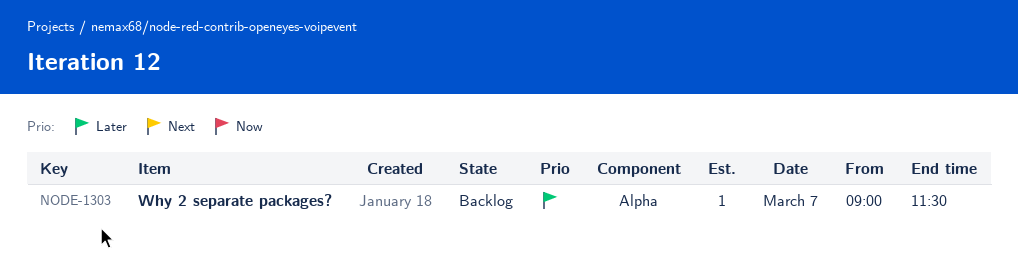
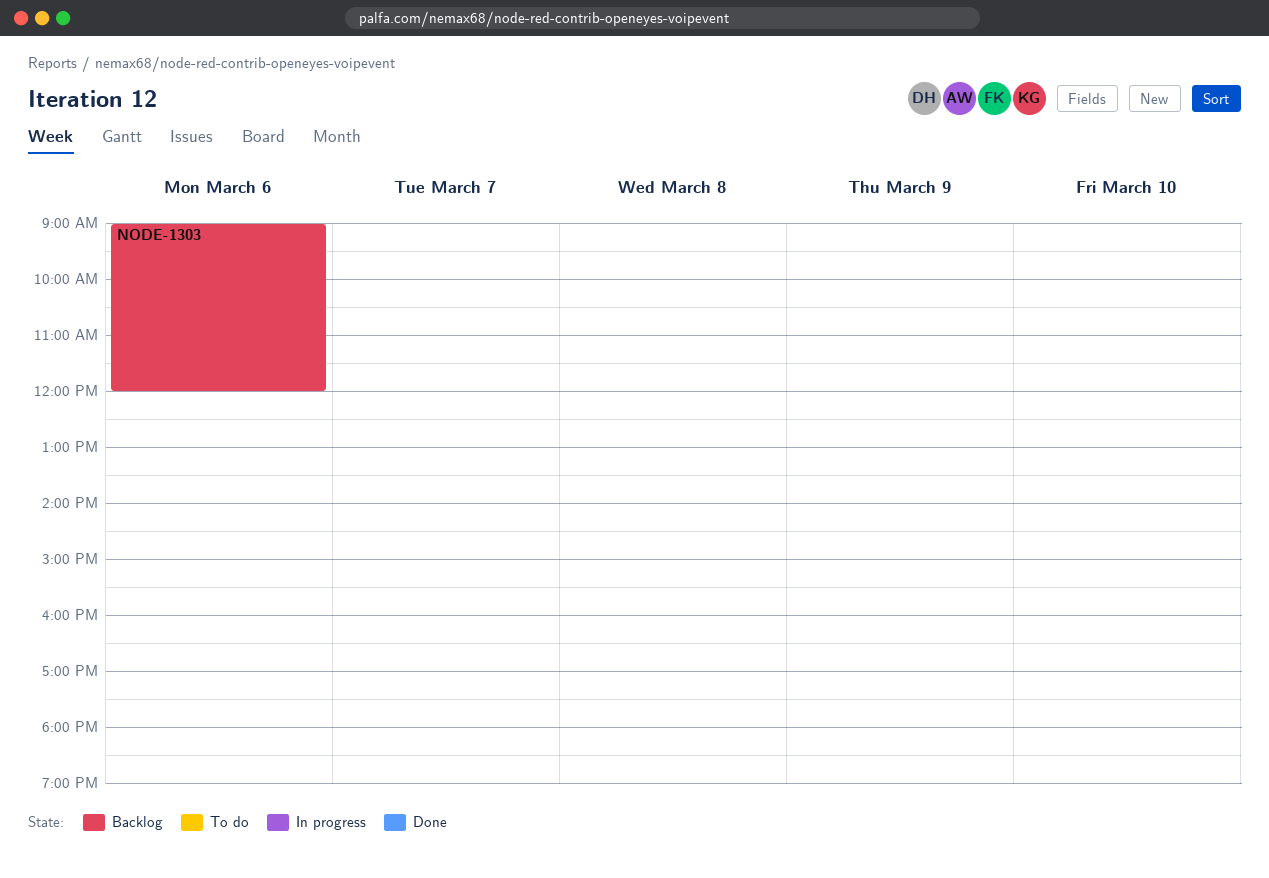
NODE-1303, day: Mar 7 -> Mar 6
NODE-1303, ends: 11:30 -> 12:00

